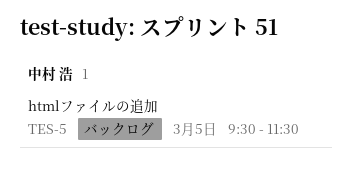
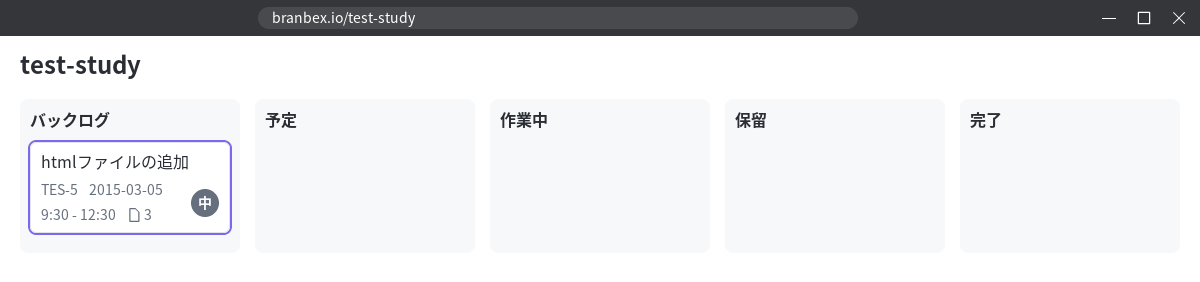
TES-5, ends: 11:30 -> 12:30

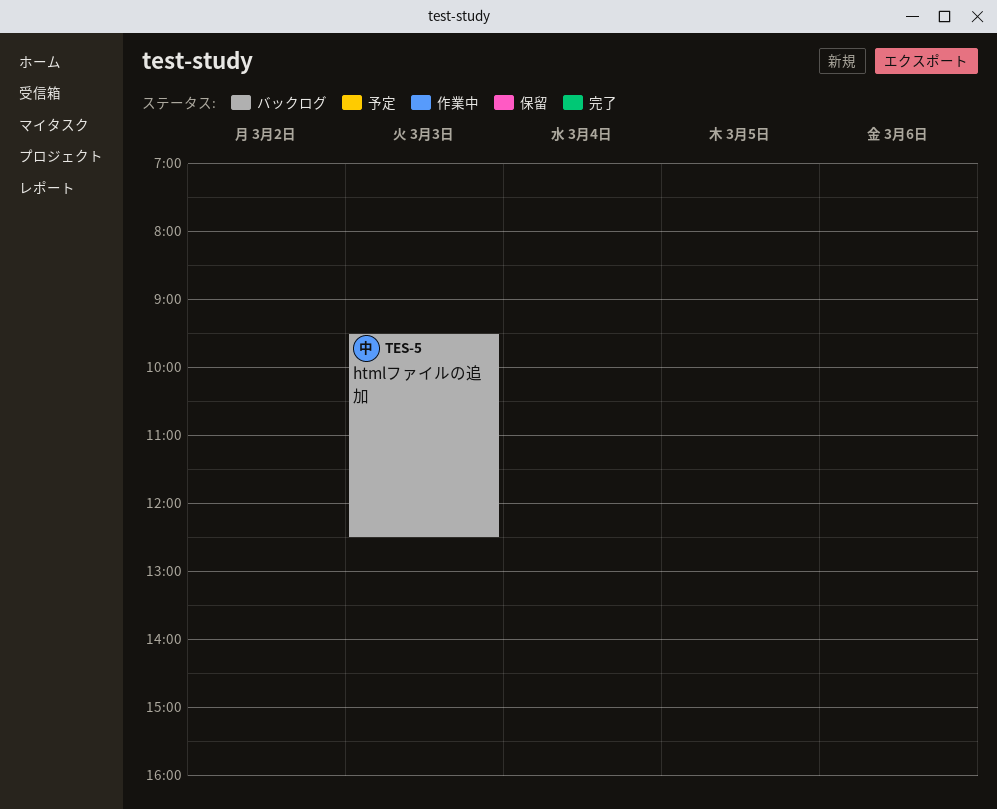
TES-5, day: Mar 5 -> Mar 3

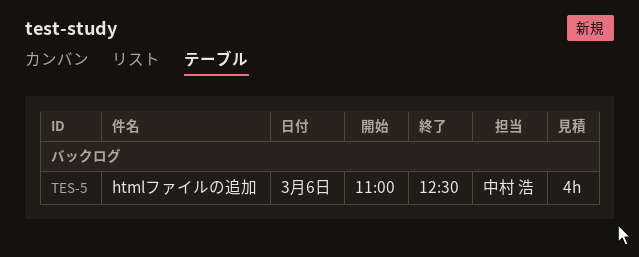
TES-5, day: Mar 3 -> Mar 6
TES-5, begins: 09:30 -> 11:00

